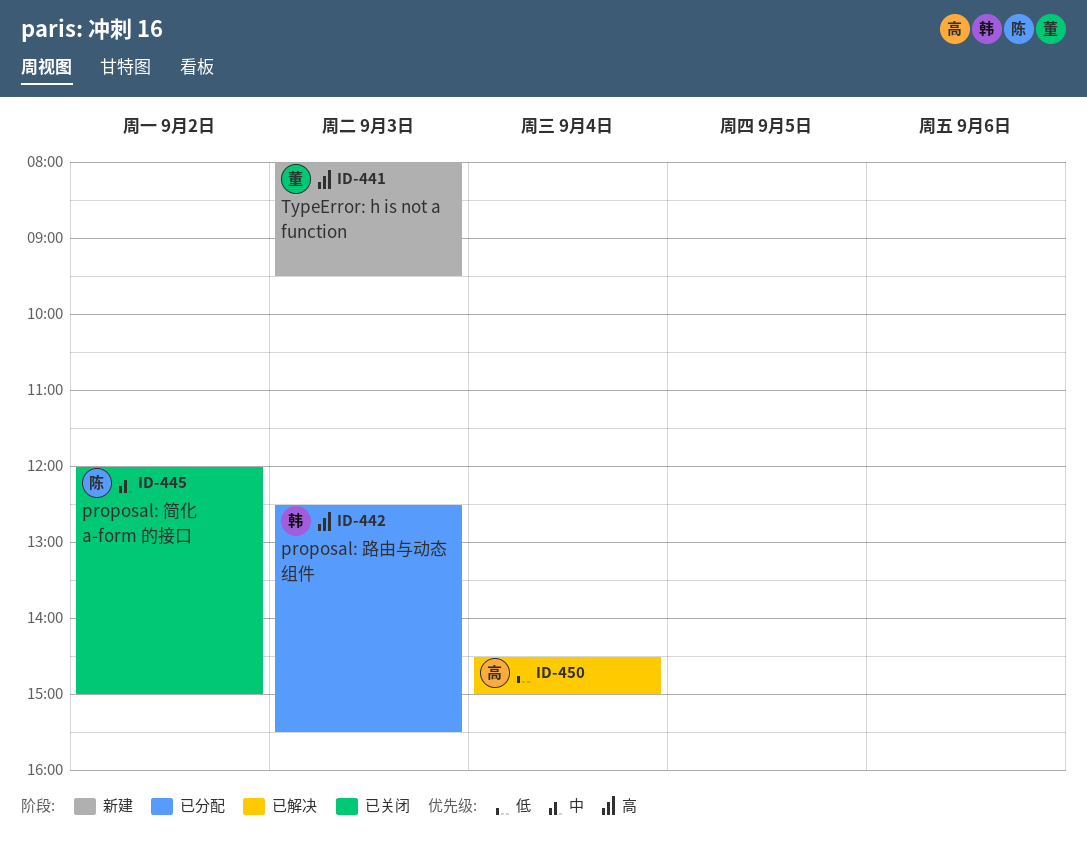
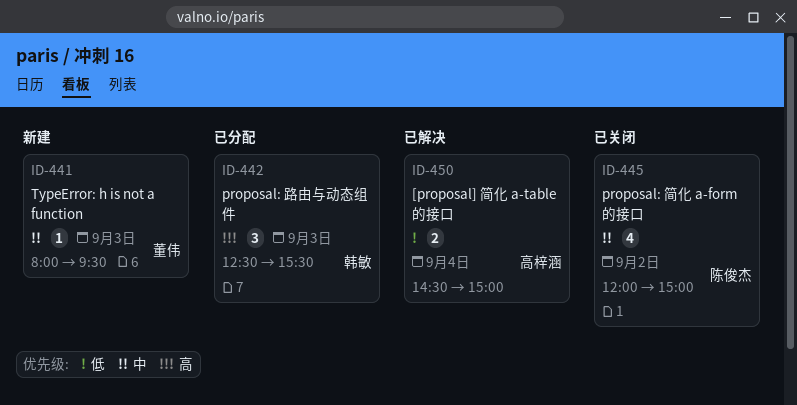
ID-441, priority: 高 -> 中

